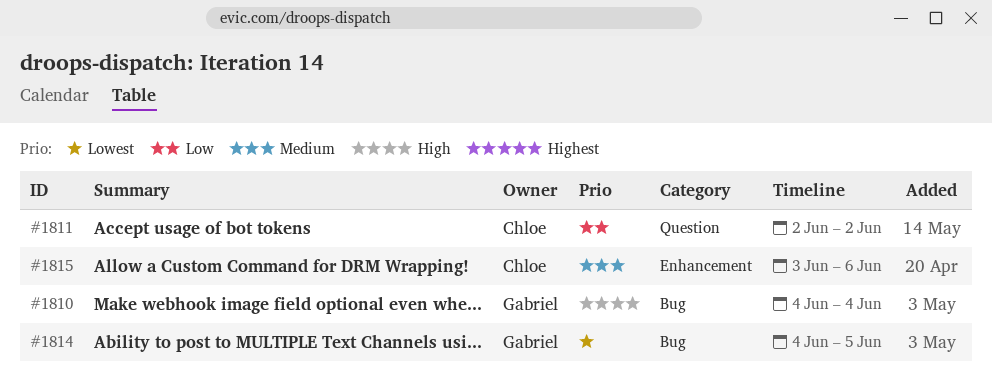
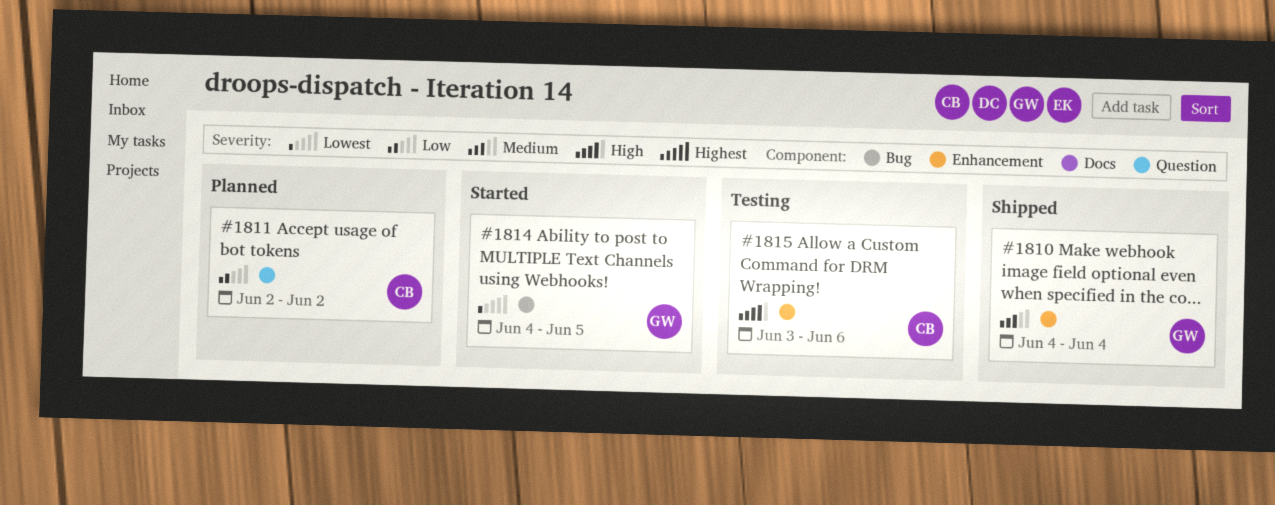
#1810, priority: High -> Medium
#1810, label: Bug -> Enhancement
#1815, priority: Medium -> High

